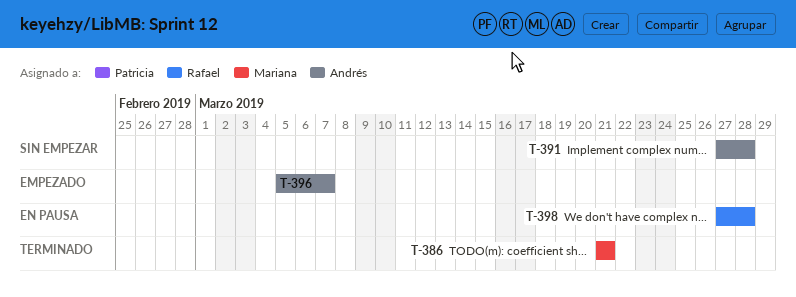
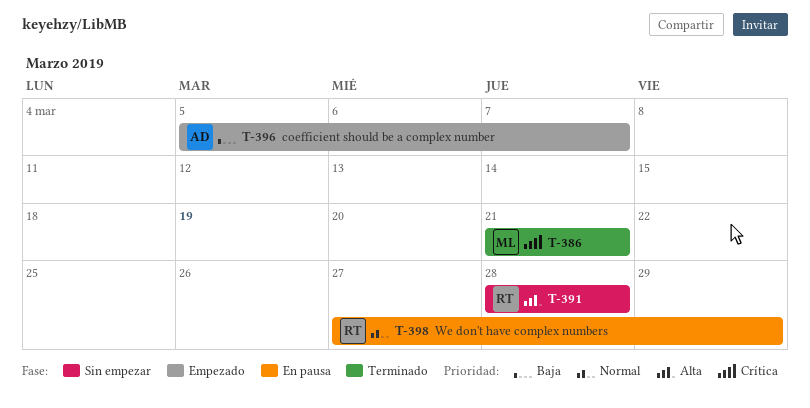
T-391, owner: Andrés -> Rafael
T-391, start: Mar 27 -> Mar 28
T-398, due: Mar 28 -> Mar 29

